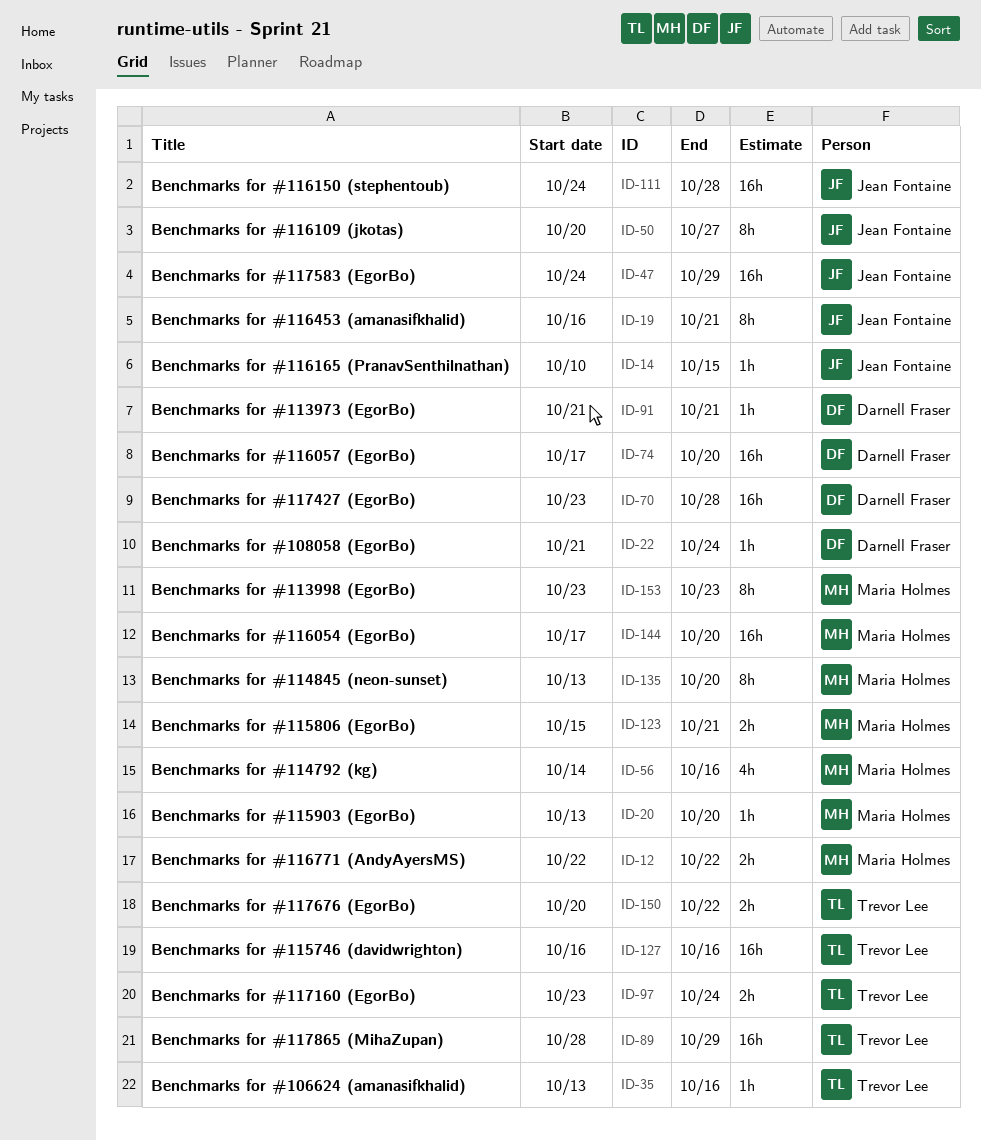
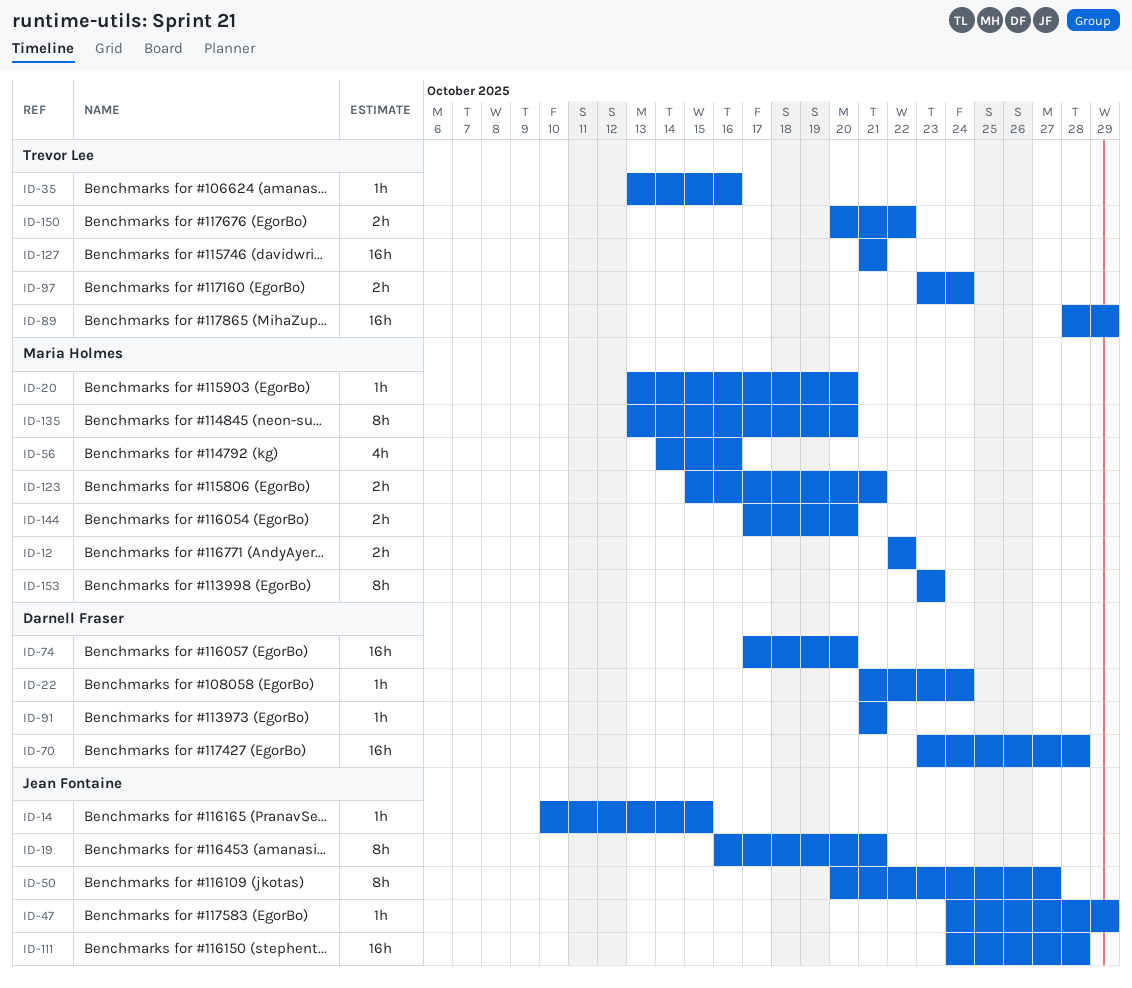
ID-47, estimate: 16h -> 1h
ID-127, start: Oct 16 -> Oct 21
ID-127, due: Oct 16 -> Oct 21
ID-144, estimate: 16h -> 2h

